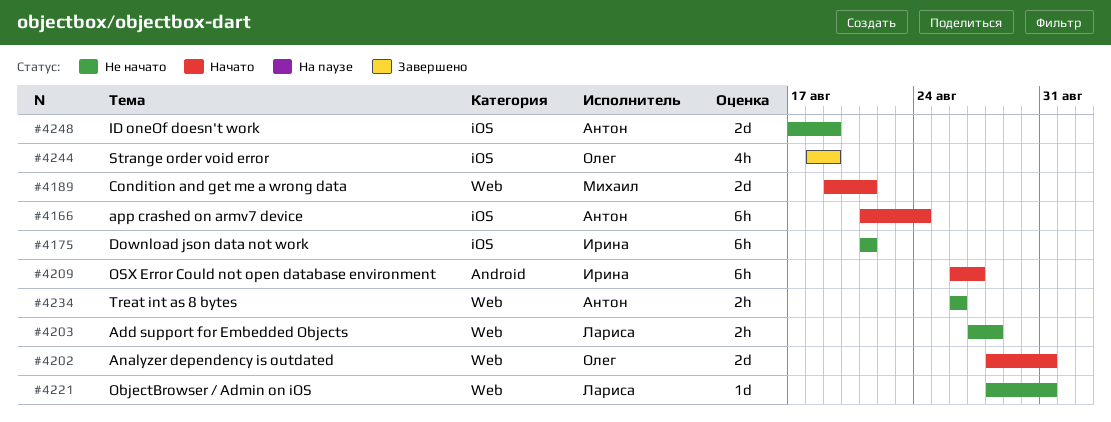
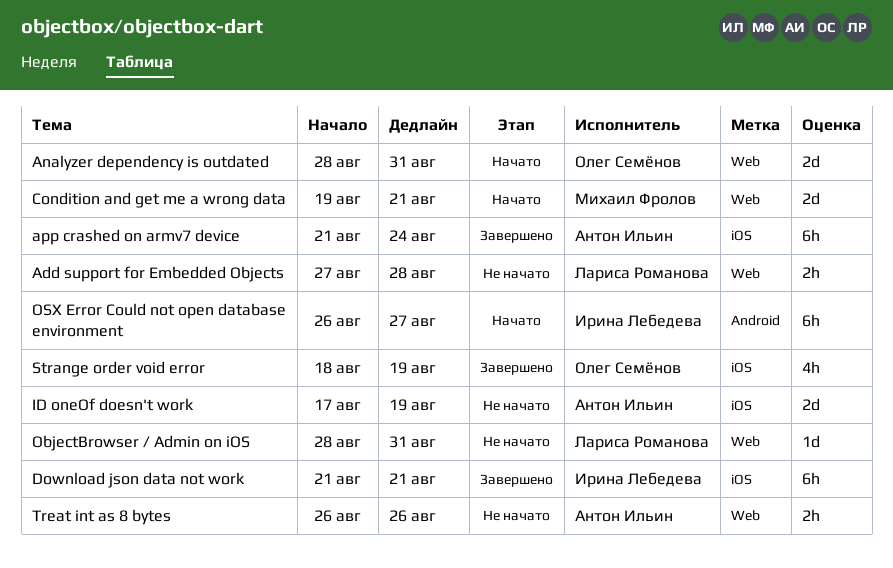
app crashed on armv7 device, status: Начато -> Завершено
Download json data not work, status: Не начато -> Завершено

